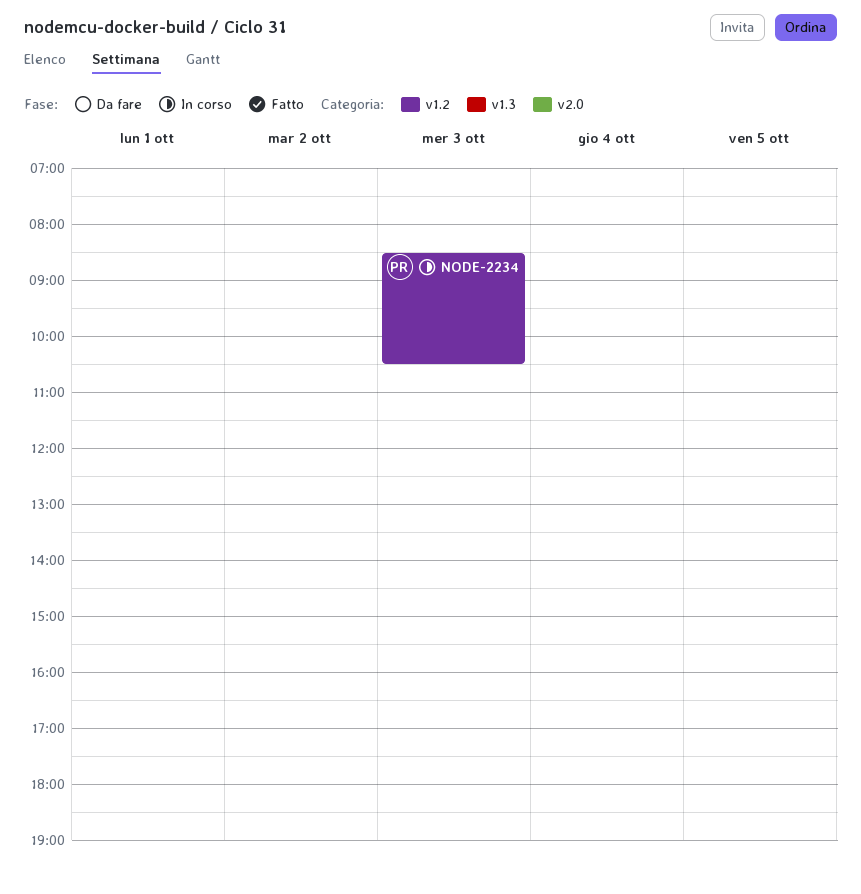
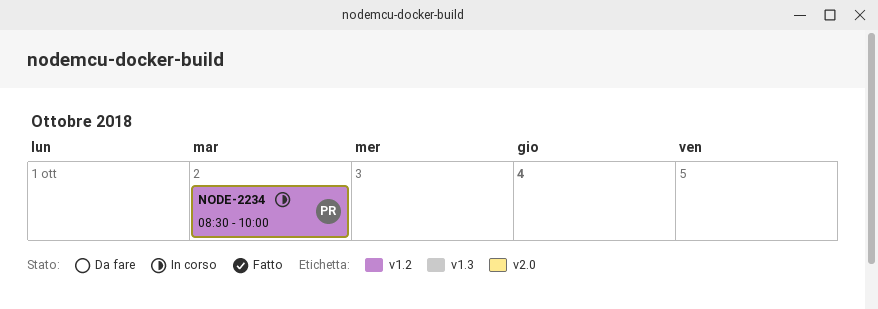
NODE-2234, day: Oct 3 -> Oct 2
NODE-2234, ends: 10:30 -> 10:00

